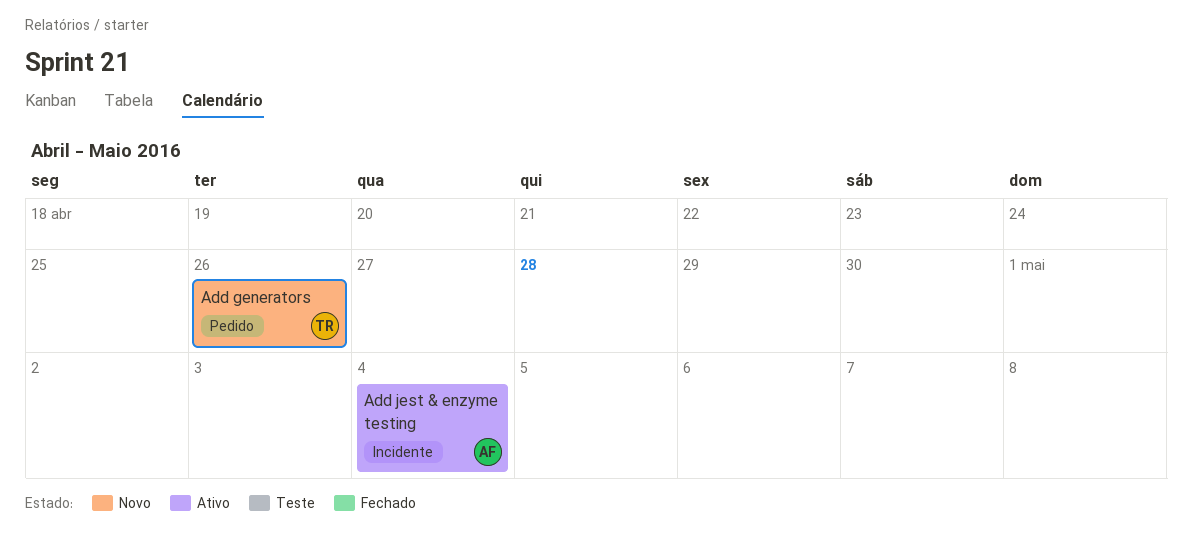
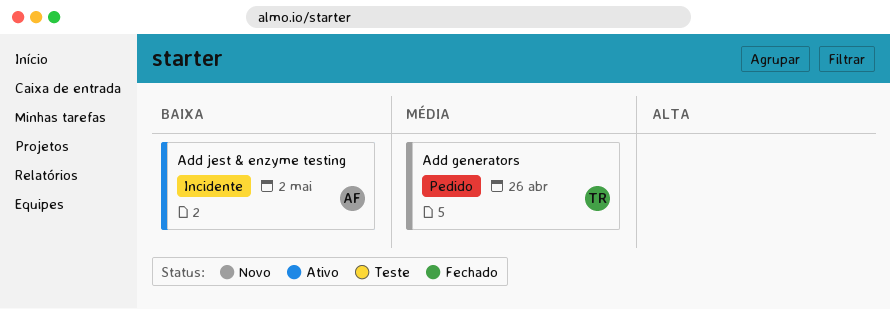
Add jest & enzyme testing, due: May 4 -> May 2

